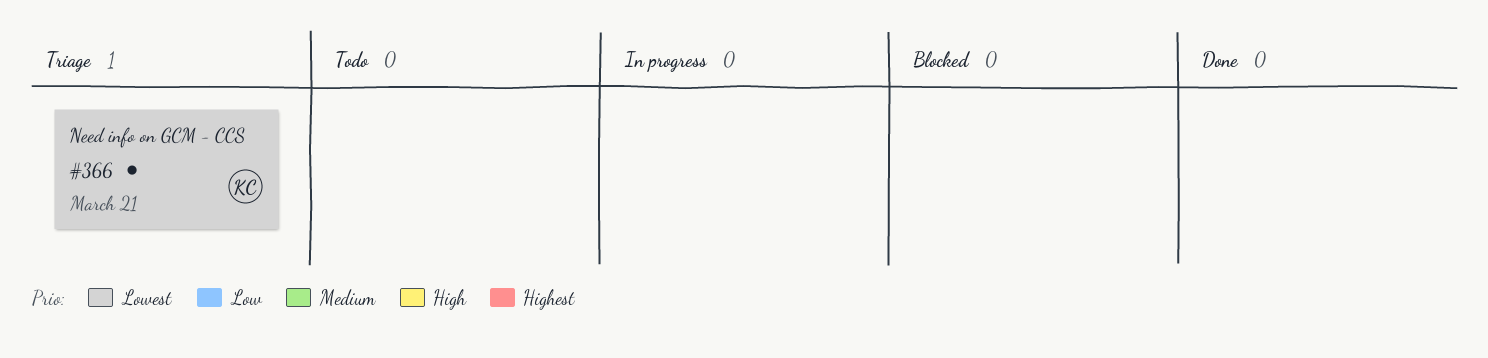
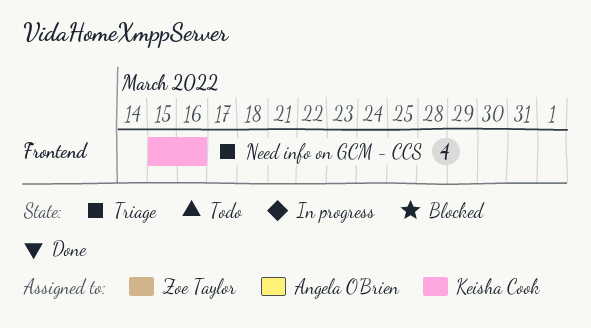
Need info on GCM - CCS, estimate: 1 -> 4
Need info on GCM - CCS, due: Mar 21 -> Mar 16

